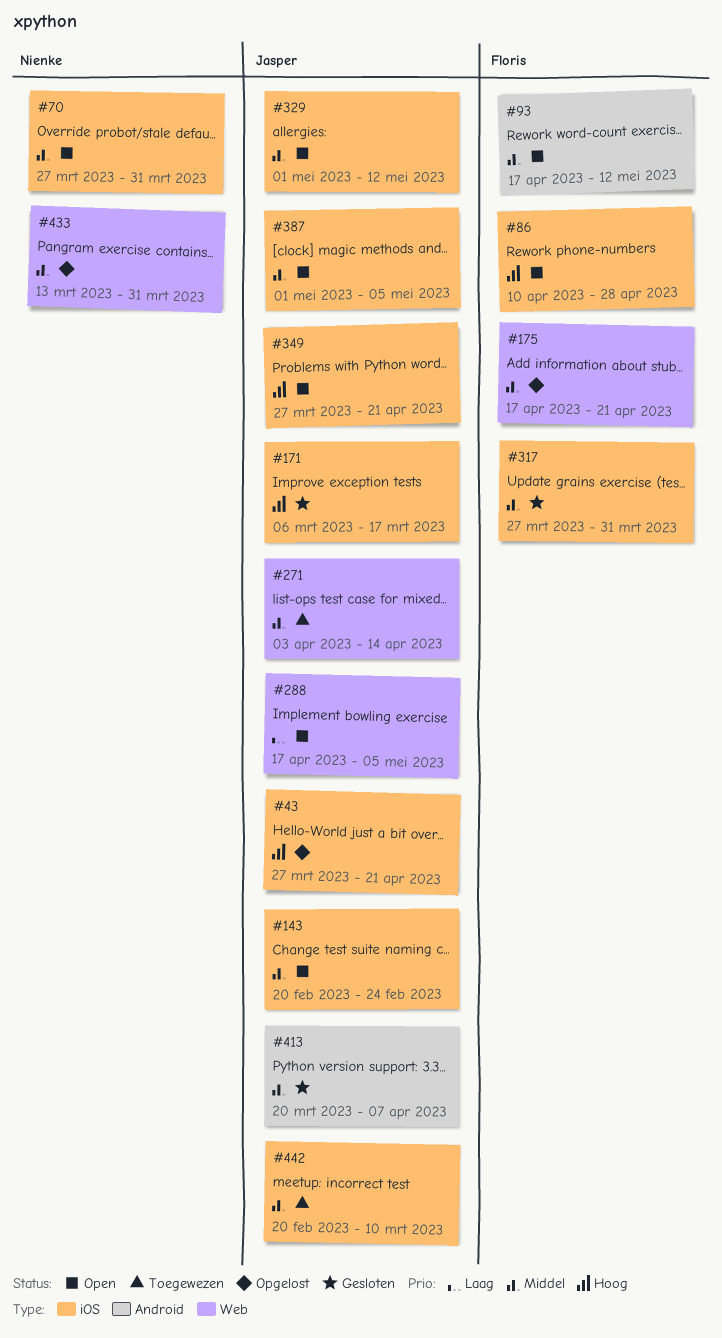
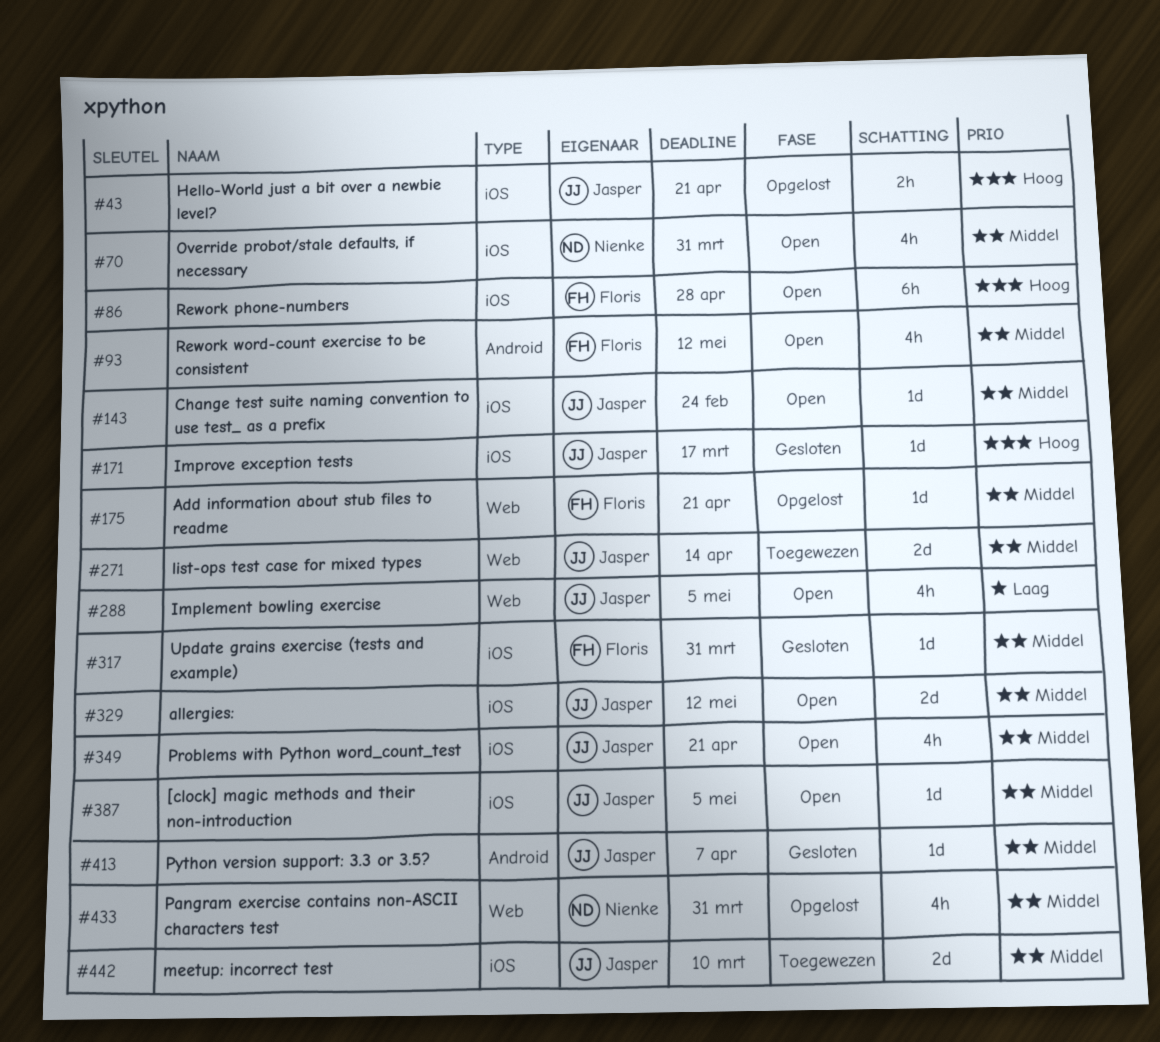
#349, priority: Hoog -> Middel

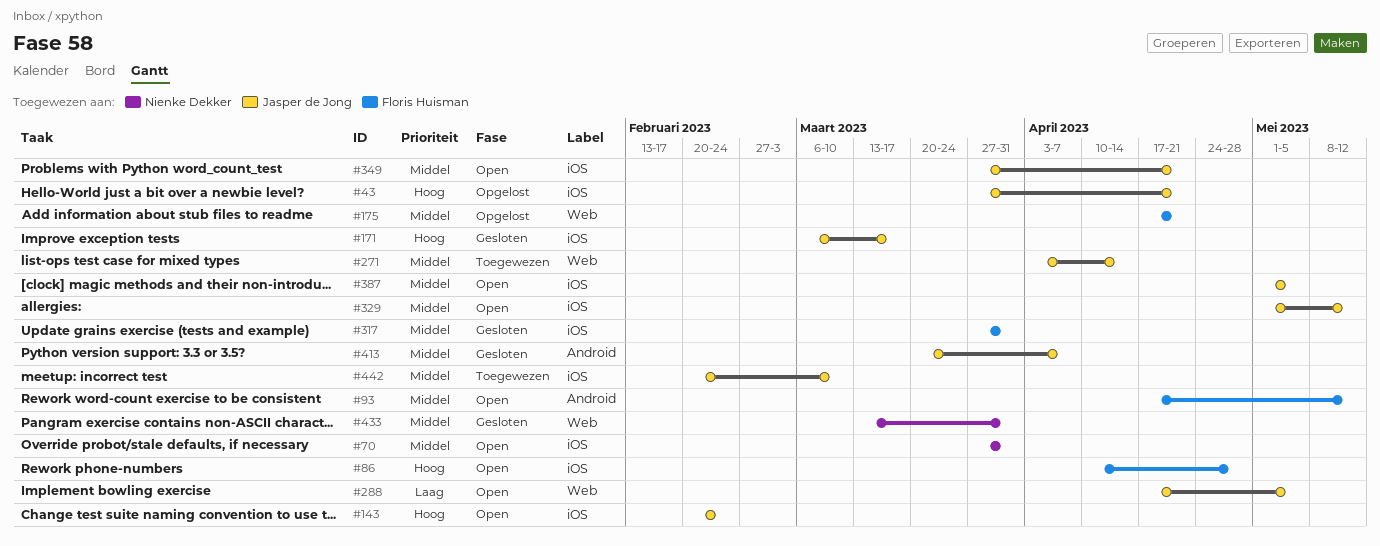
#143, priority: Middel -> Hoog
#433, status: Opgelost -> Gesloten

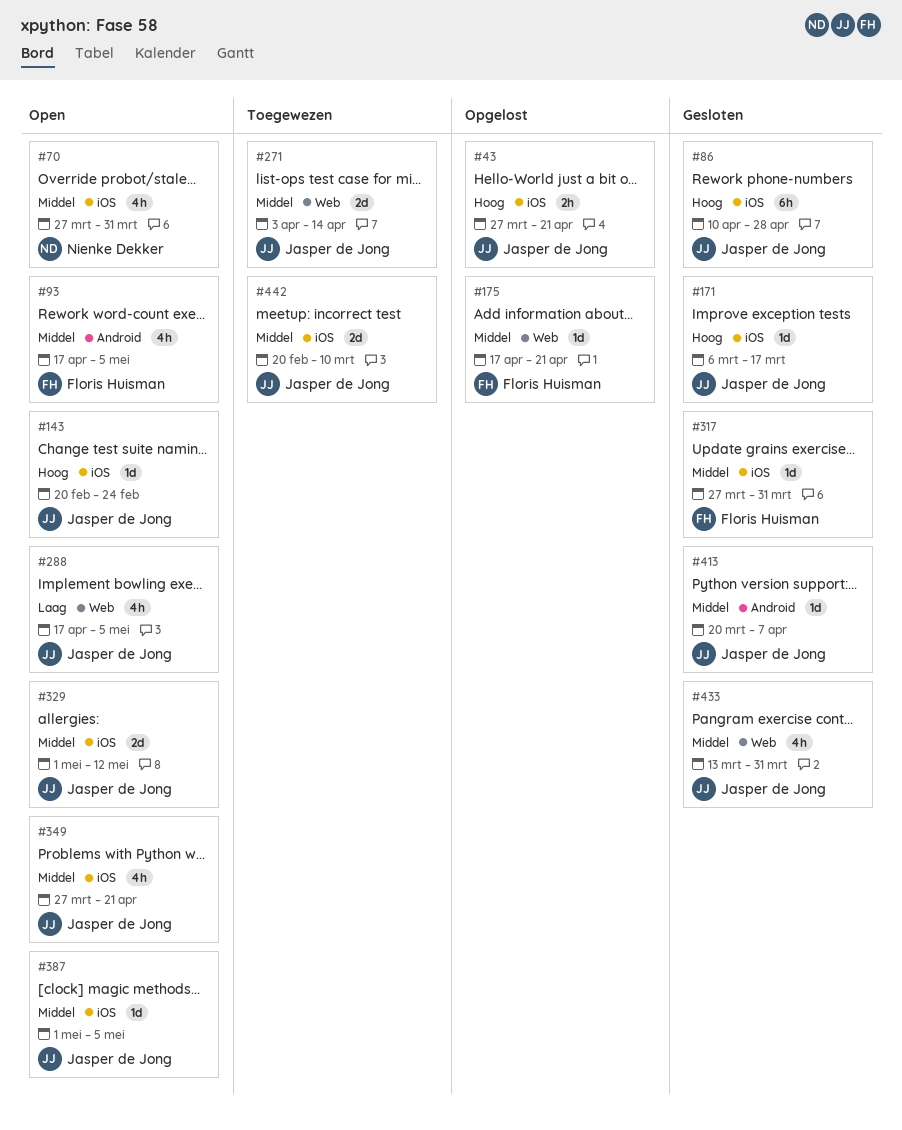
#86, status: Open -> Gesloten
#86, owner: Floris Huisman -> Jasper de Jong
#93, due: May 12 -> May 5
#433, owner: Nienke Dekker -> Jasper de Jong

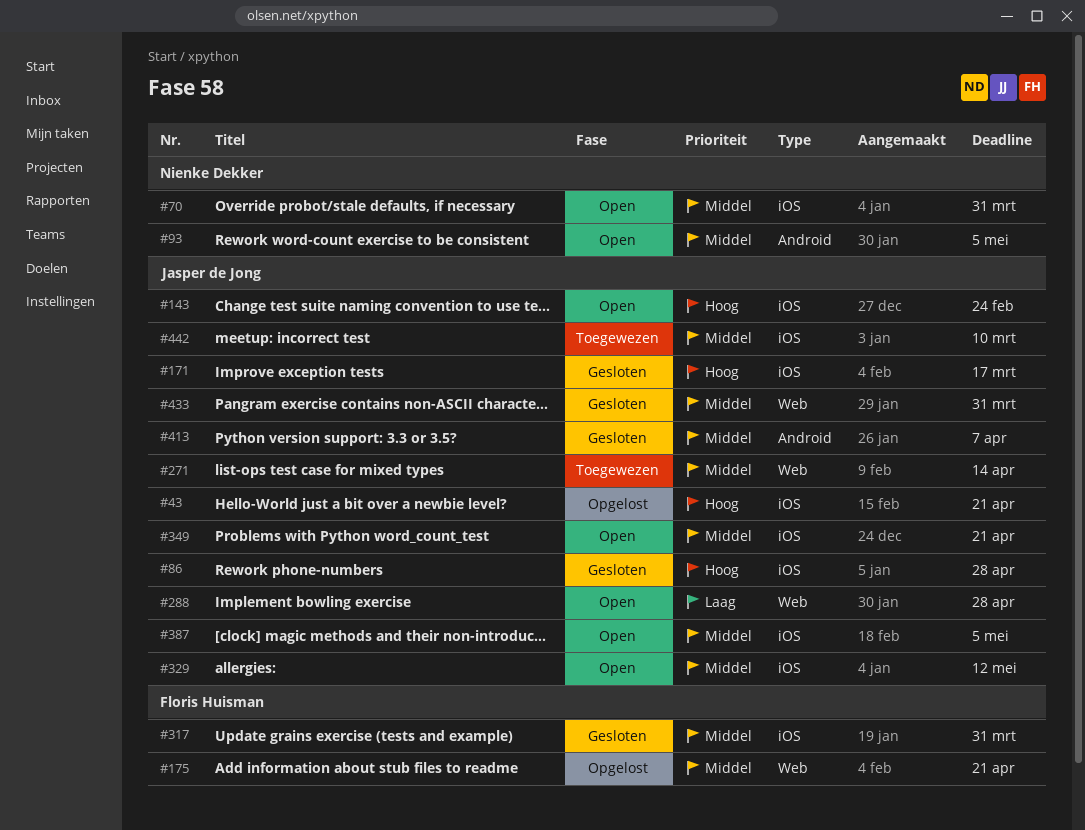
#93, owner: Floris Huisman -> Nienke Dekker
#288, due: May 5 -> Apr 28

